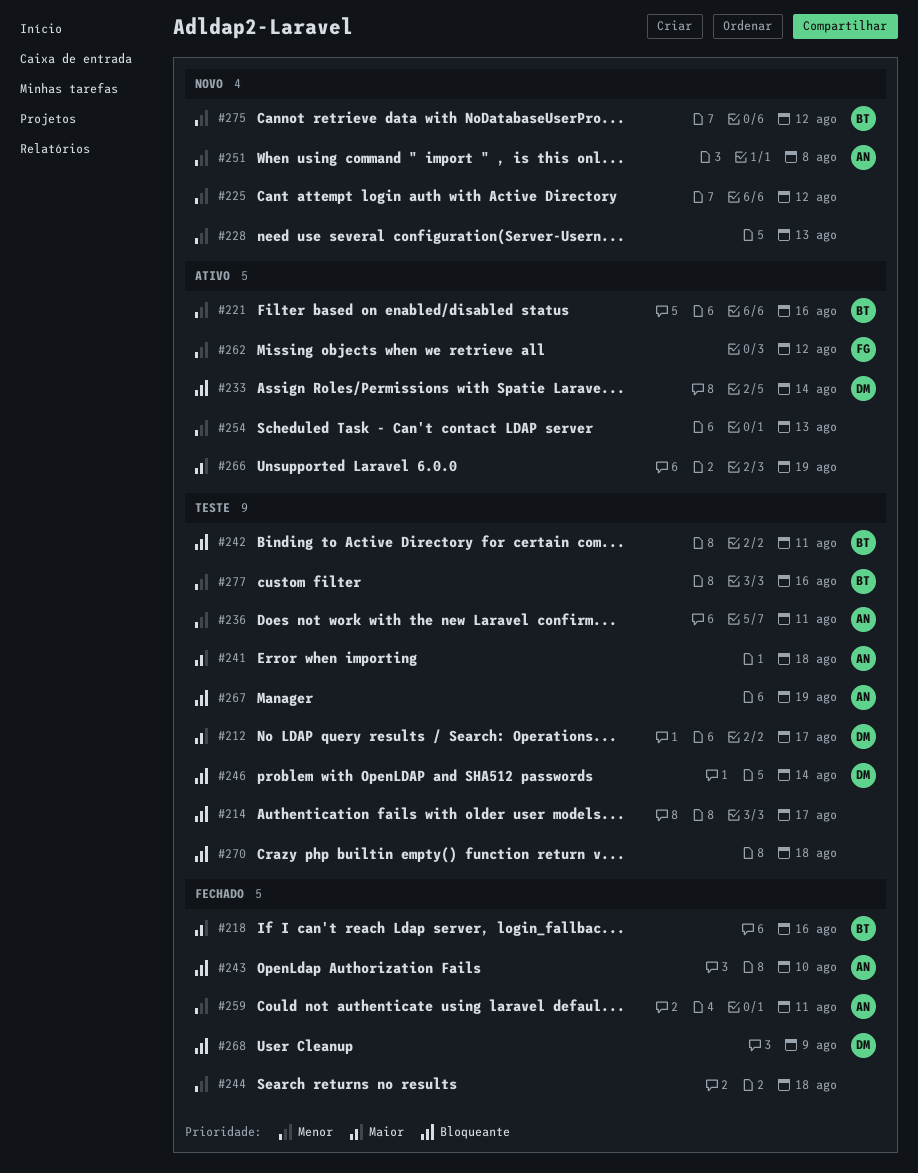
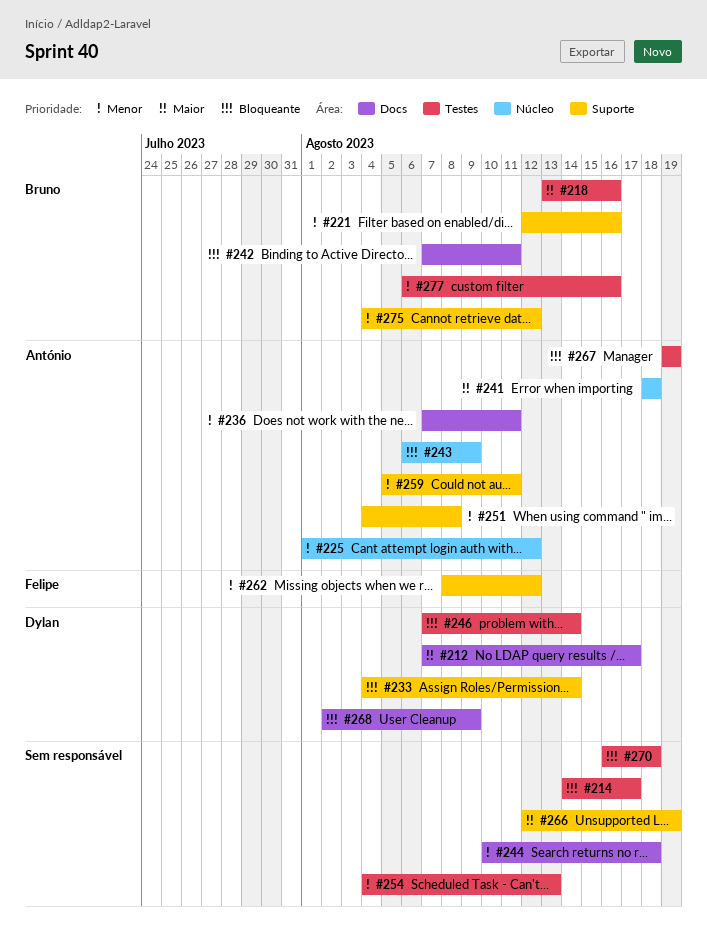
#225, owner: none -> António
#228: present -> none
#243, due: Aug 10 -> Aug 9

